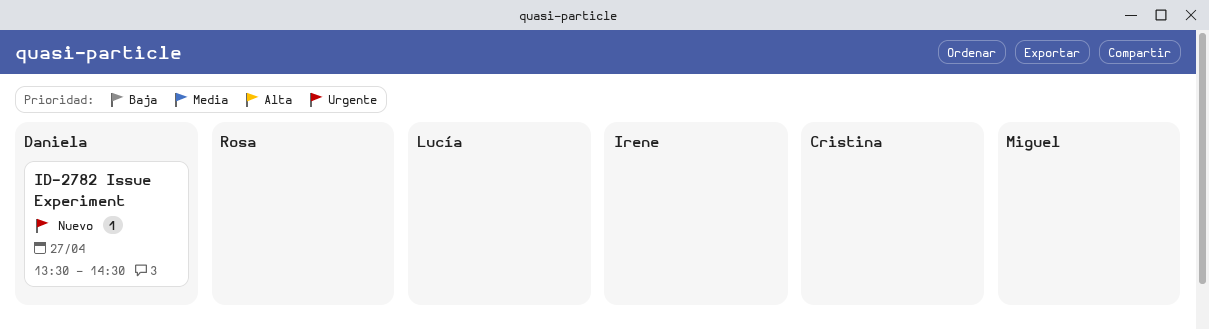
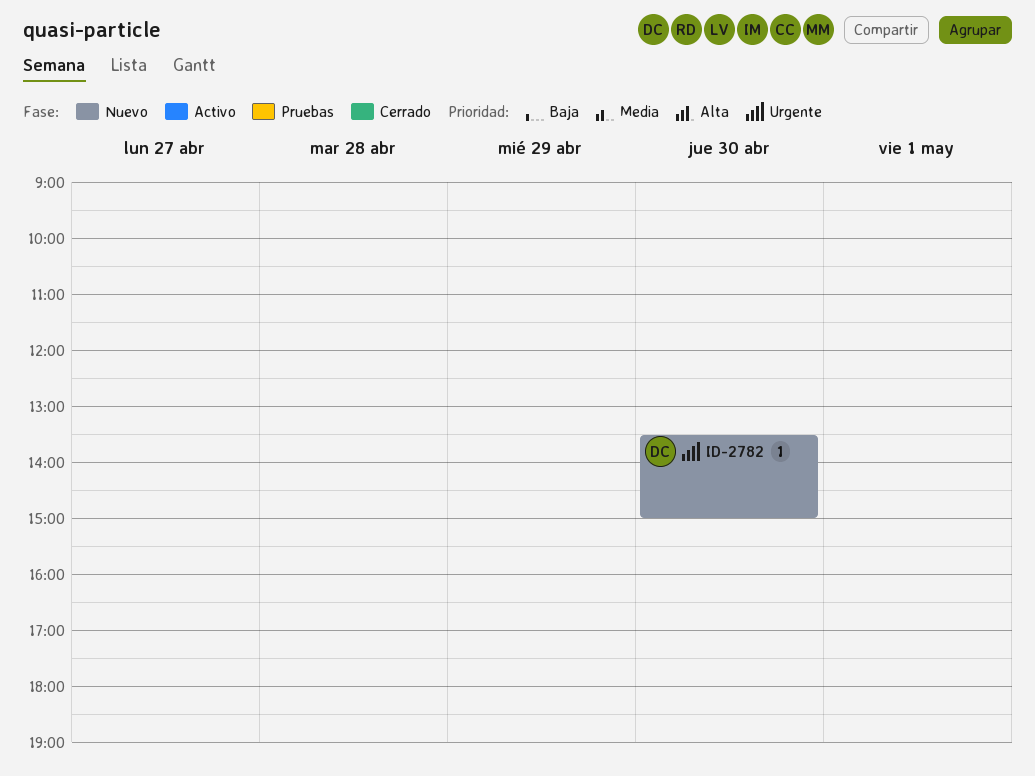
ID-2782, day: Apr 27 -> Apr 30
ID-2782, ends: 14:30 -> 15:00

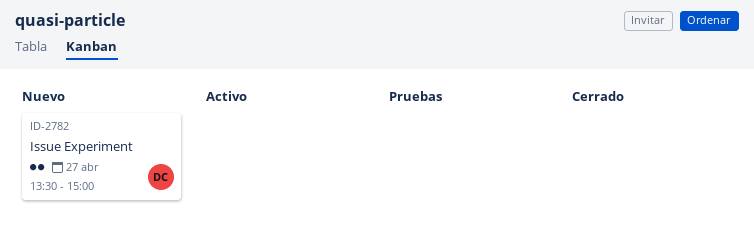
ID-2782, estimate: 1 -> 2
ID-2782, day: Apr 30 -> Apr 27

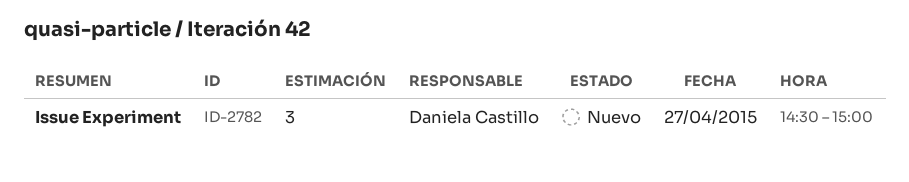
ID-2782, estimate: 2 -> 3
ID-2782, begins: 13:30 -> 14:30

